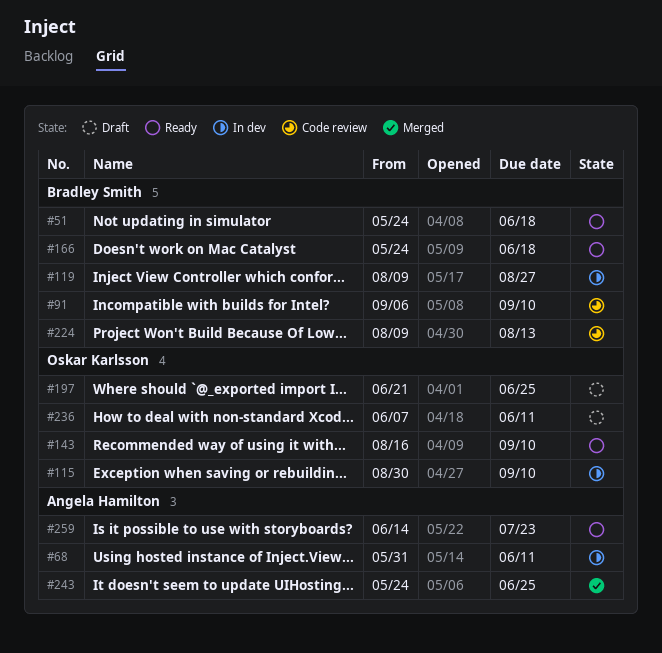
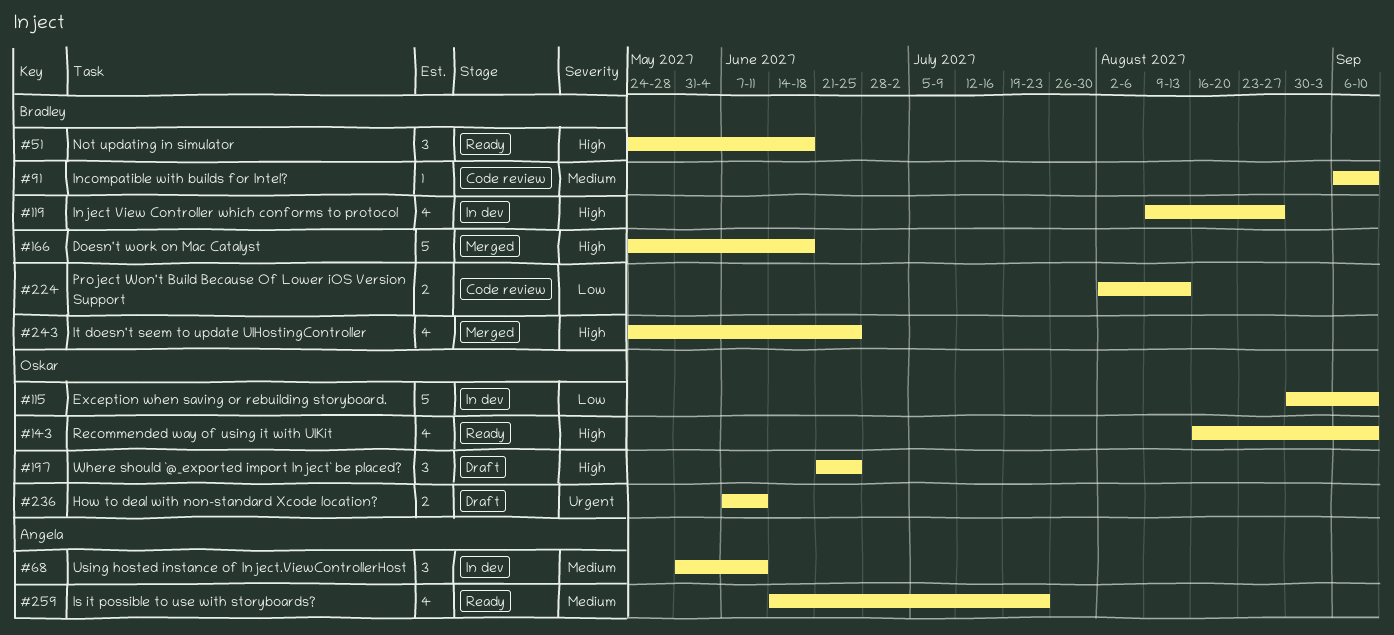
#166, status: Ready -> Merged
#224, start: Aug 9 -> Aug 2
#243, owner: Angela Hamilton -> Bradley Smith

